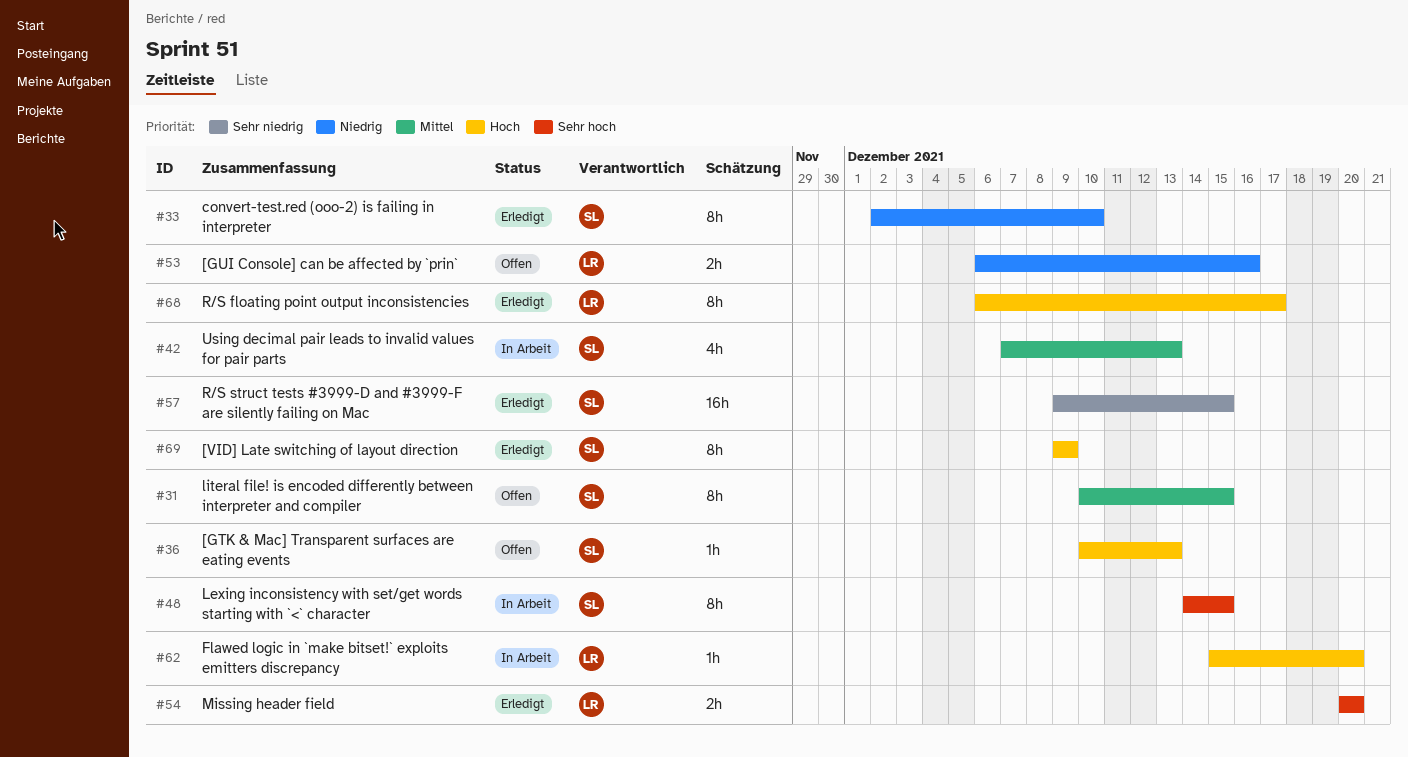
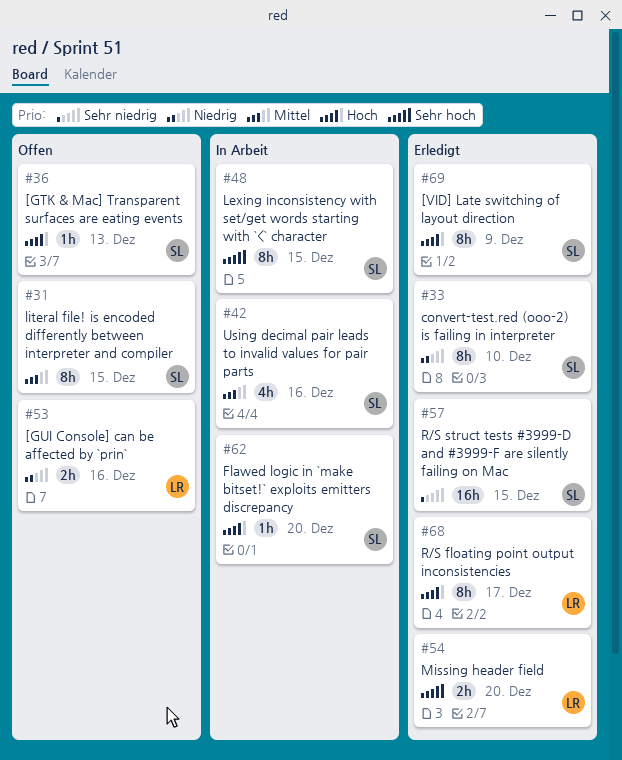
#42, due: Dec 13 -> Dec 16
#62, owner: LR -> SL

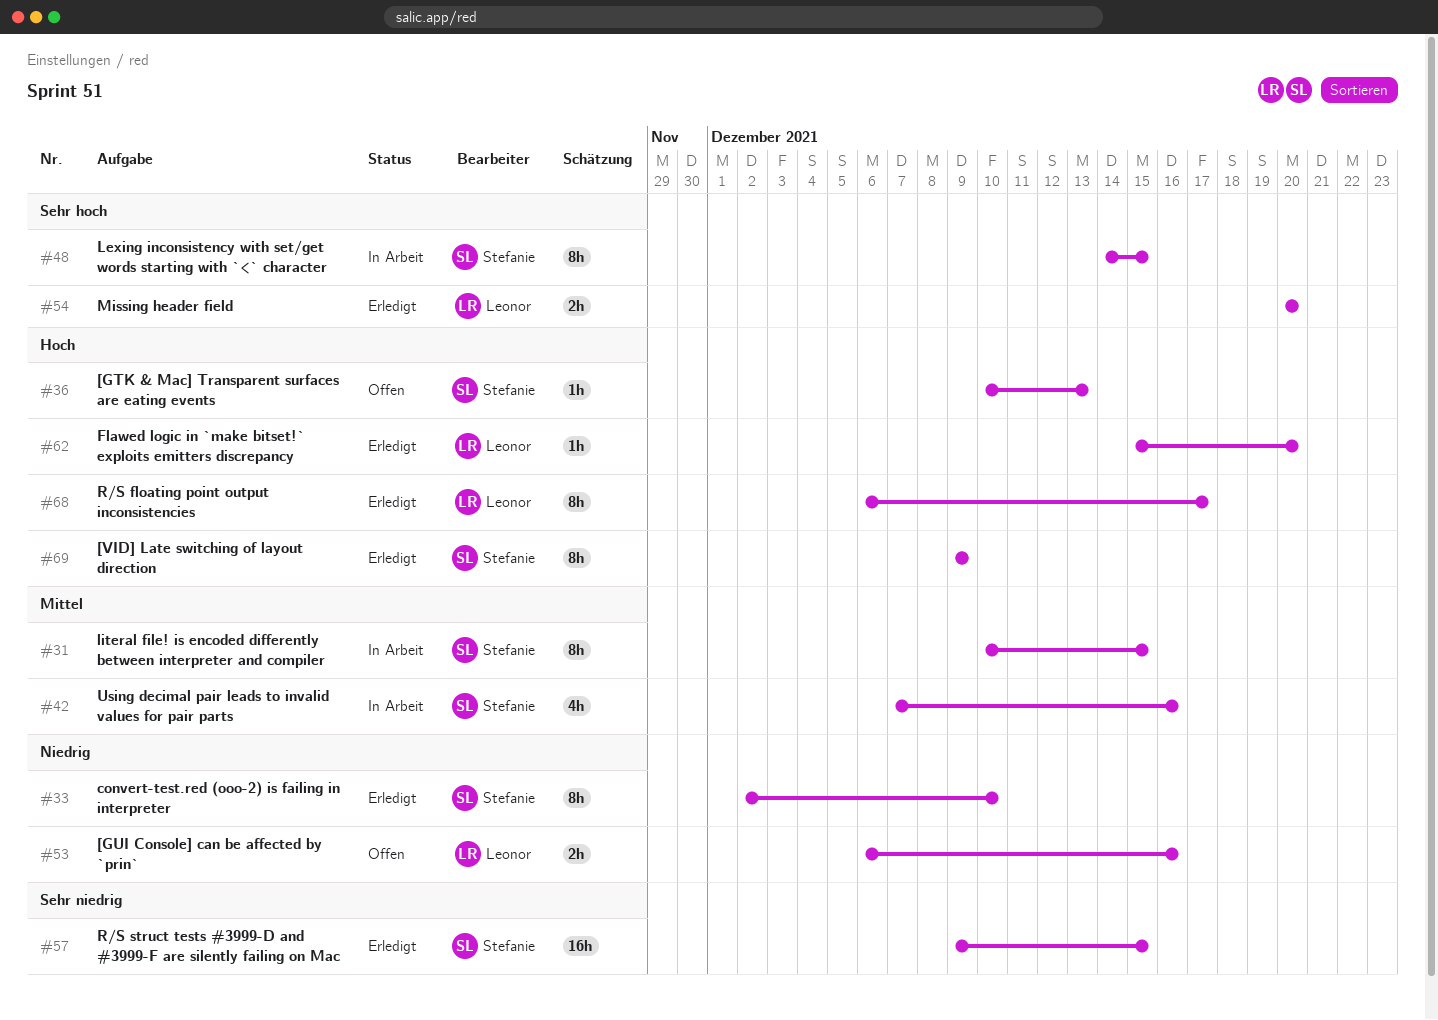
#31, status: Offen -> In Arbeit
#62, status: In Arbeit -> Erledigt
#62, owner: Stefanie -> Leonor

